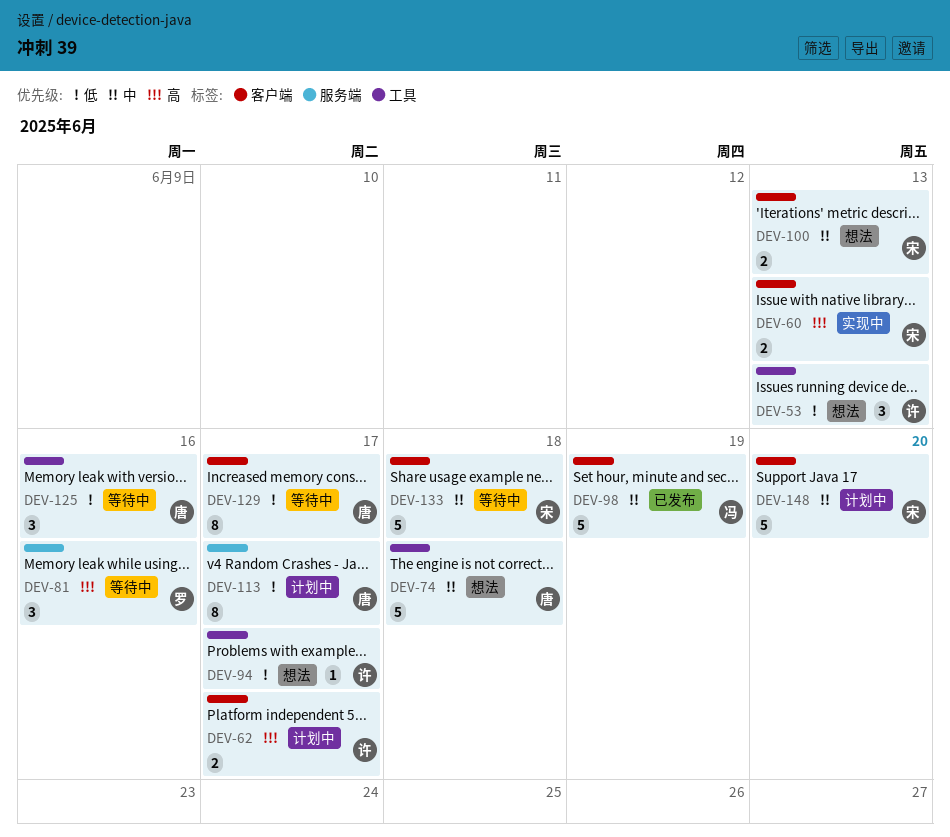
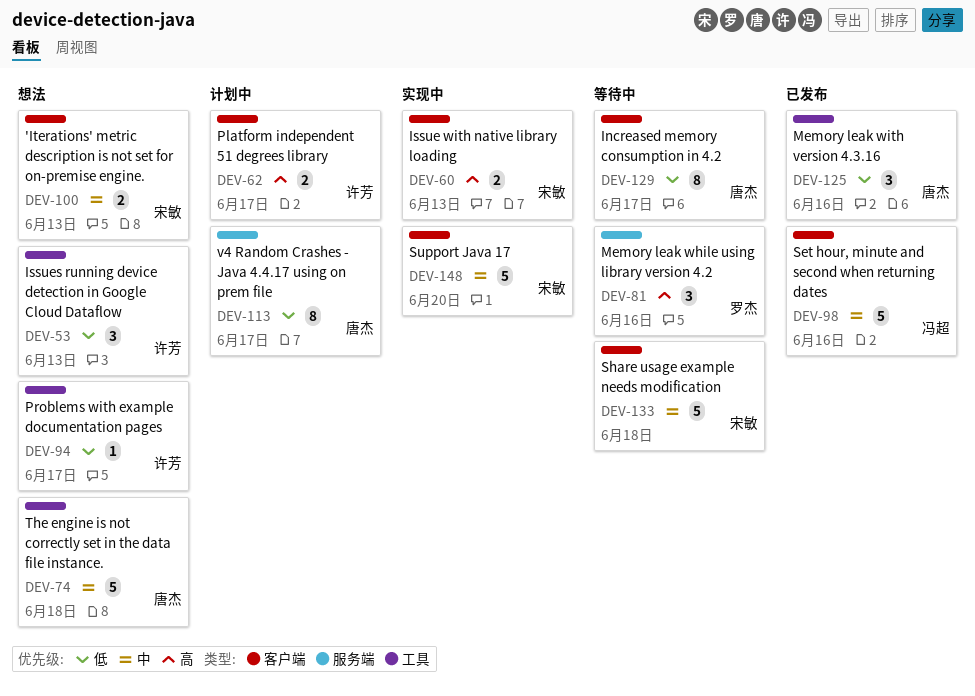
DEV-98, due: Jun 19 -> Jun 16
DEV-125, status: 等待中 -> 已发布
DEV-148, status: 计划中 -> 实现中

